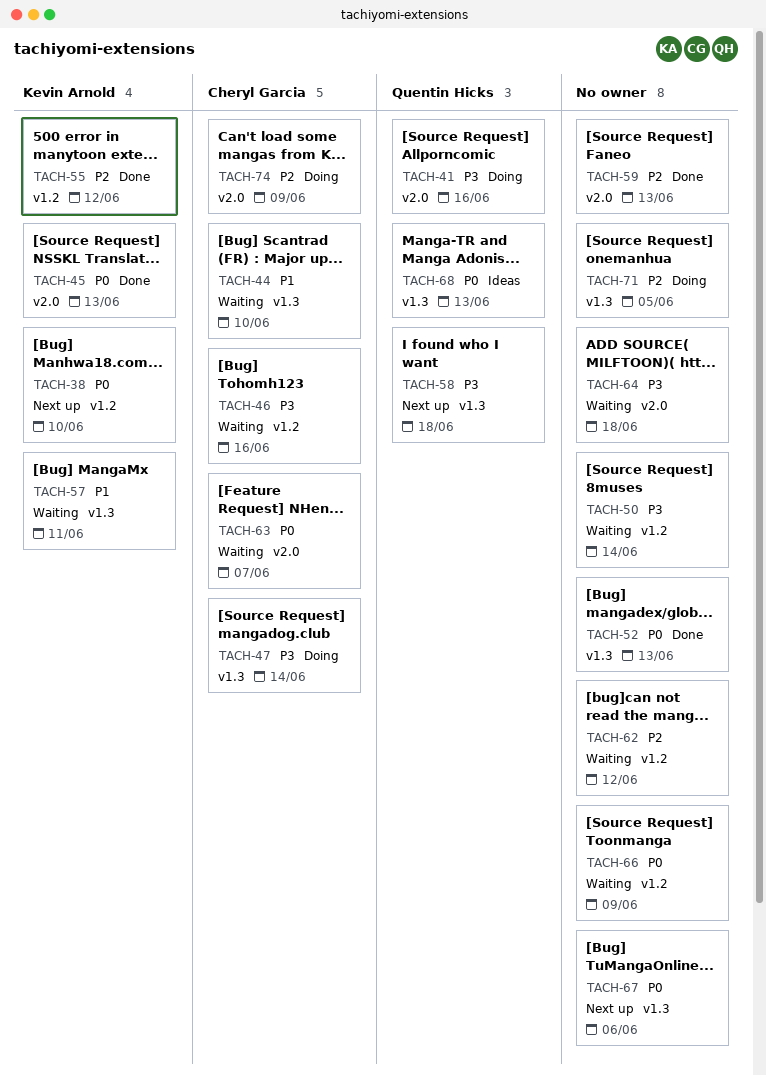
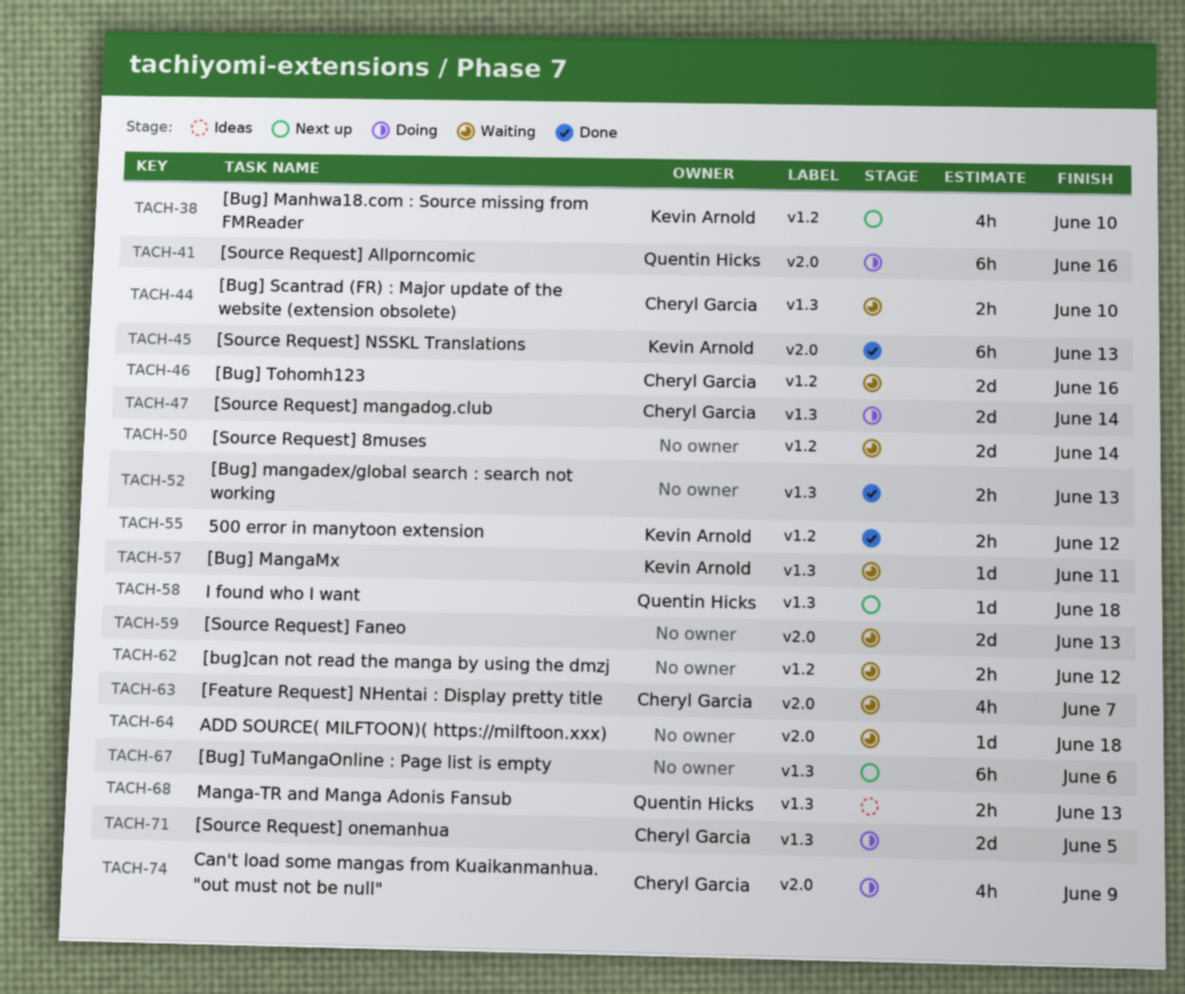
TACH-59, status: Done -> Waiting
TACH-66: present -> none
TACH-71, owner: none -> Cheryl Garcia

